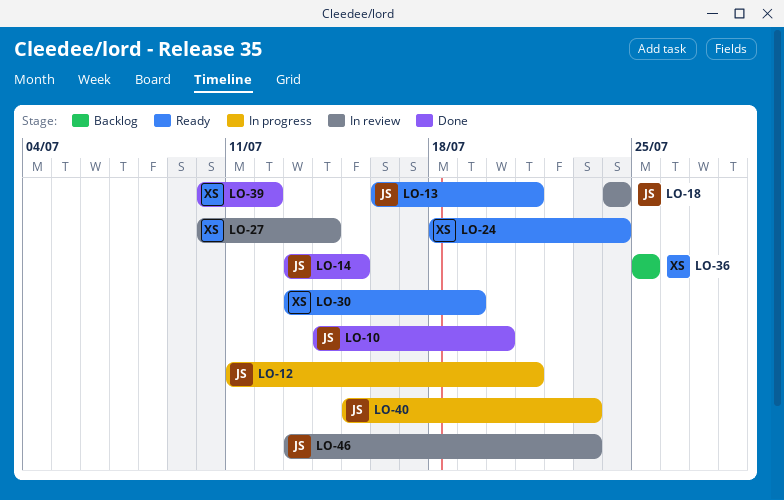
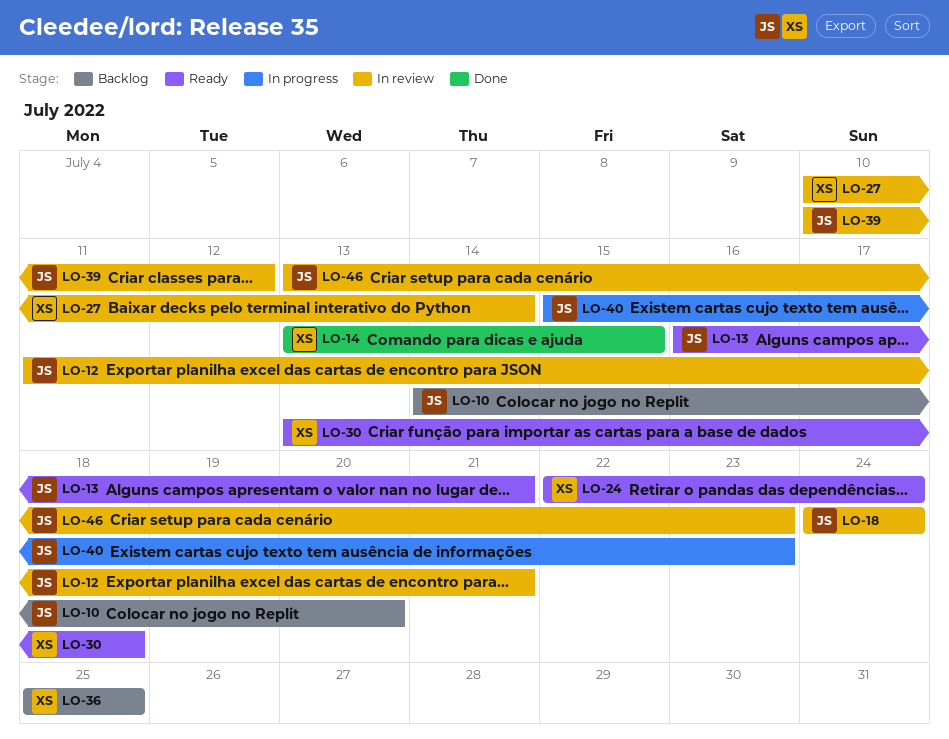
LO-10, status: Done -> Backlog
LO-12, status: In progress -> In review
LO-14, owner: JS -> XS
LO-24, start: Jul 18 -> Jul 22
LO-30, due: Jul 19 -> Jul 18
LO-39, status: Done -> In review
LO-39, owner: XS -> JS

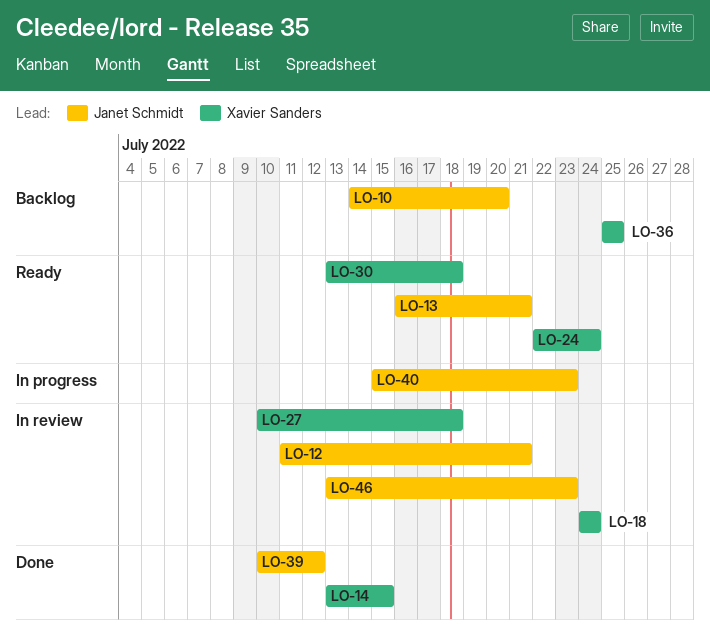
LO-18, owner: Janet Schmidt -> Xavier Sanders
LO-27, due: Jul 14 -> Jul 18
LO-39, status: In review -> Done

